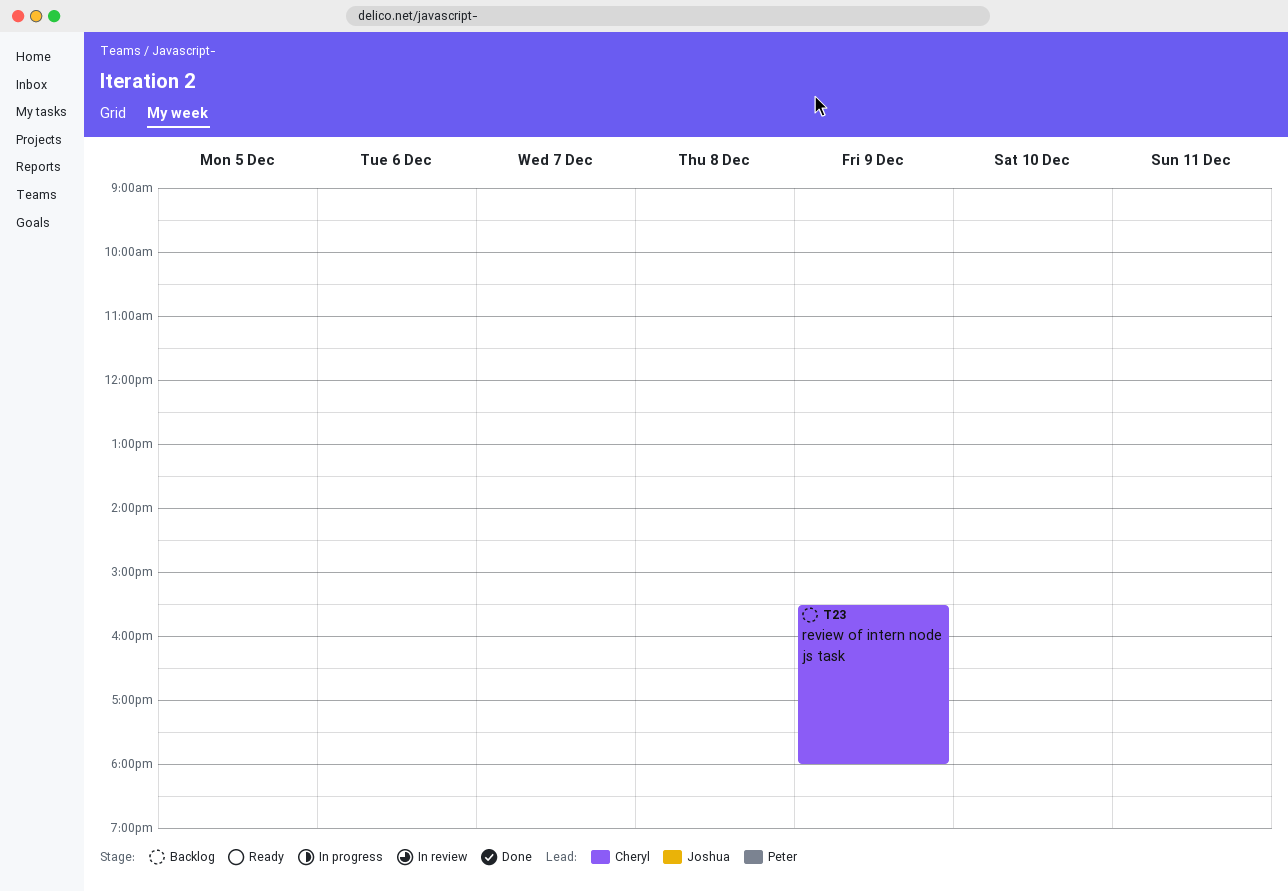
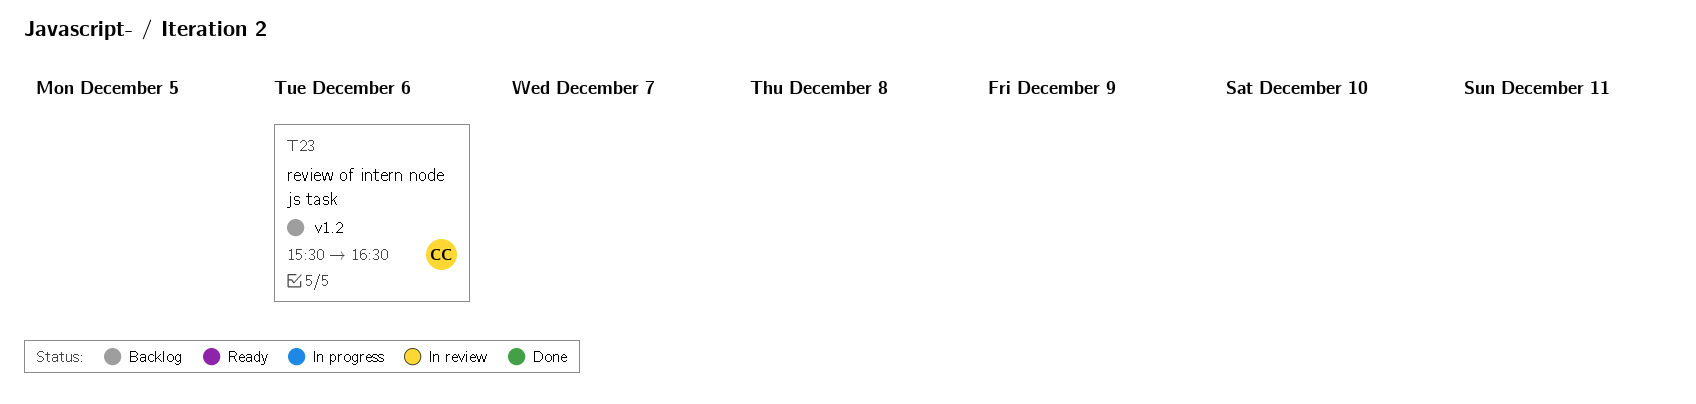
T23, day: Dec 9 -> Dec 6
T23, ends: 18:00 -> 16:30

